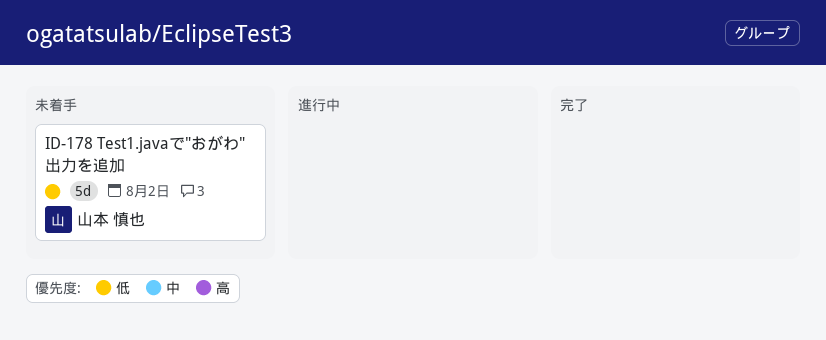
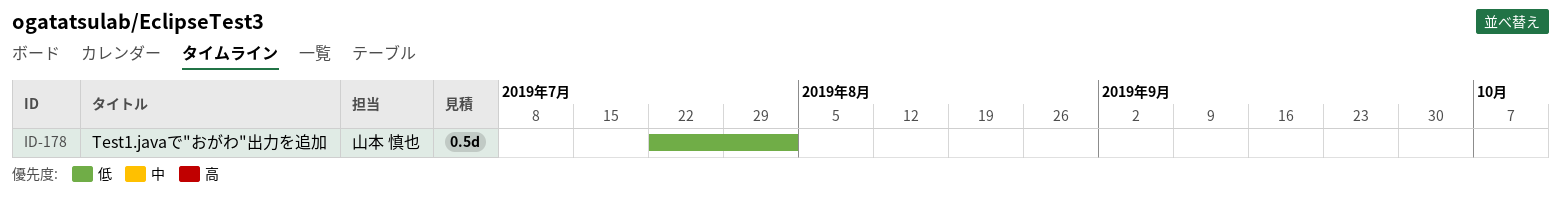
ID-178, estimate: 5d -> 0.5d

